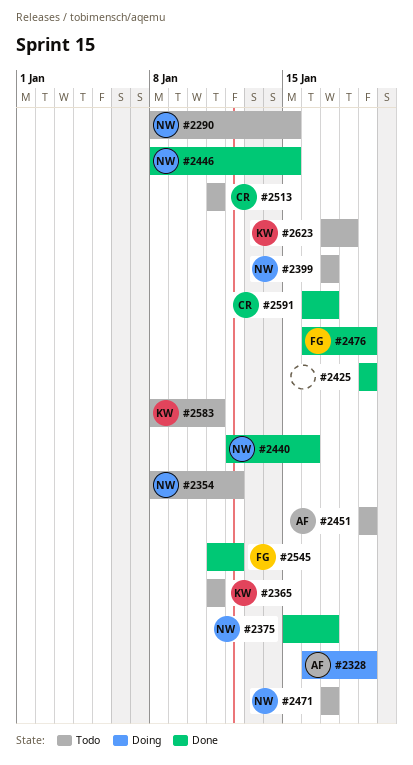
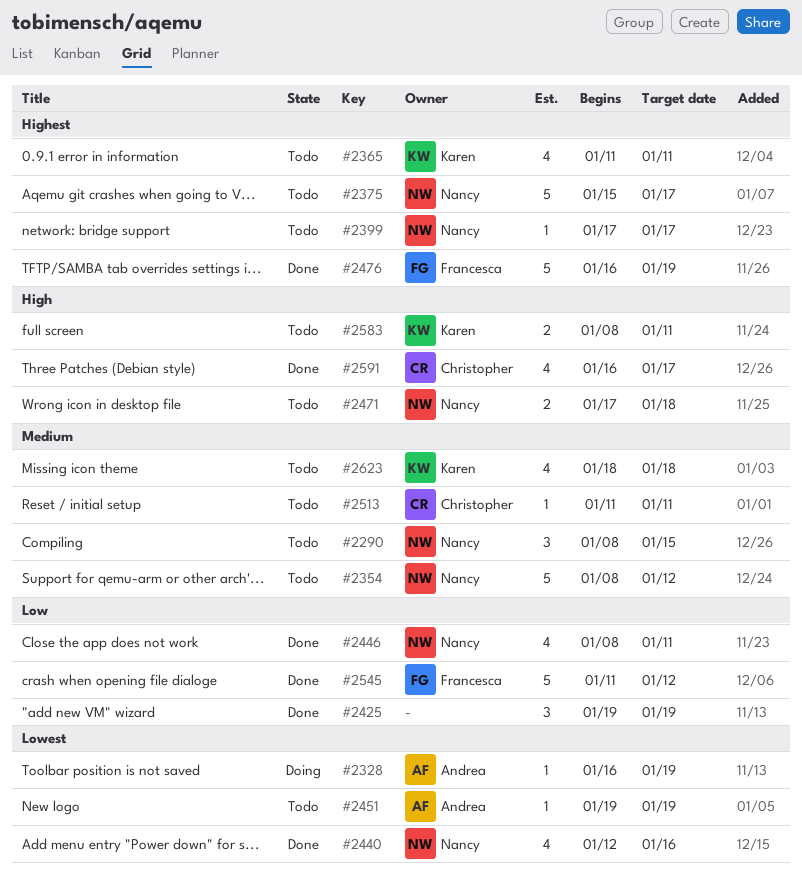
#2375, status: Done -> Todo
#2446, due: Jan 15 -> Jan 11
#2471, due: Jan 17 -> Jan 18
#2623, start: Jan 17 -> Jan 18

